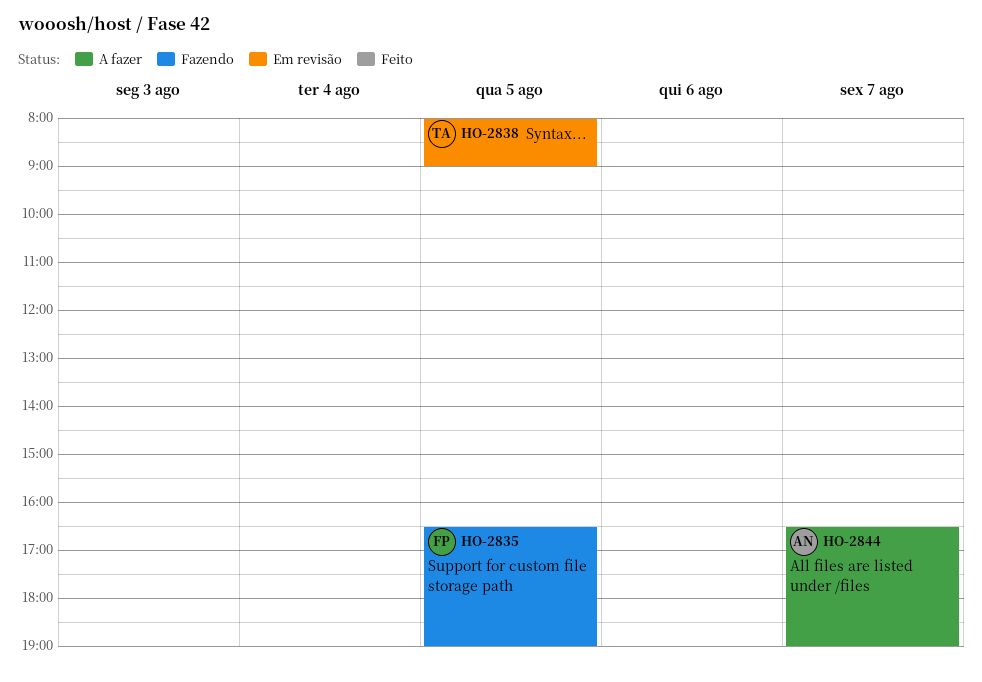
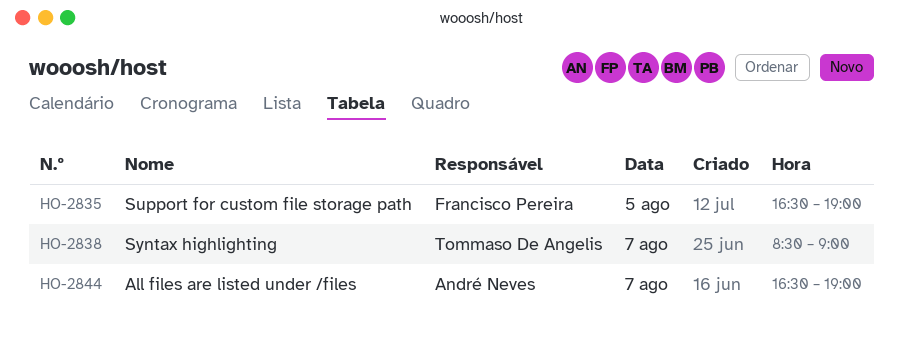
HO-2838, day: Aug 5 -> Aug 7
HO-2838, begins: 08:00 -> 08:30

